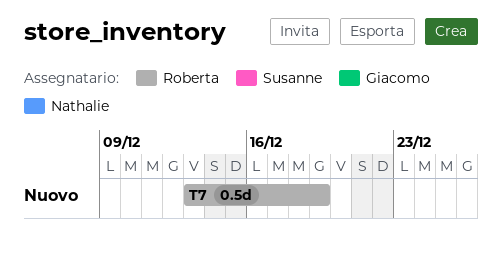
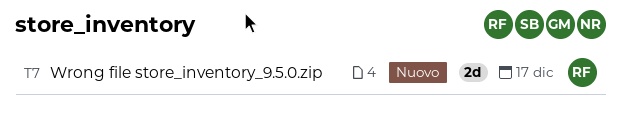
T7, estimate: 0.5d -> 2d
T7, due: Dec 19 -> Dec 17

